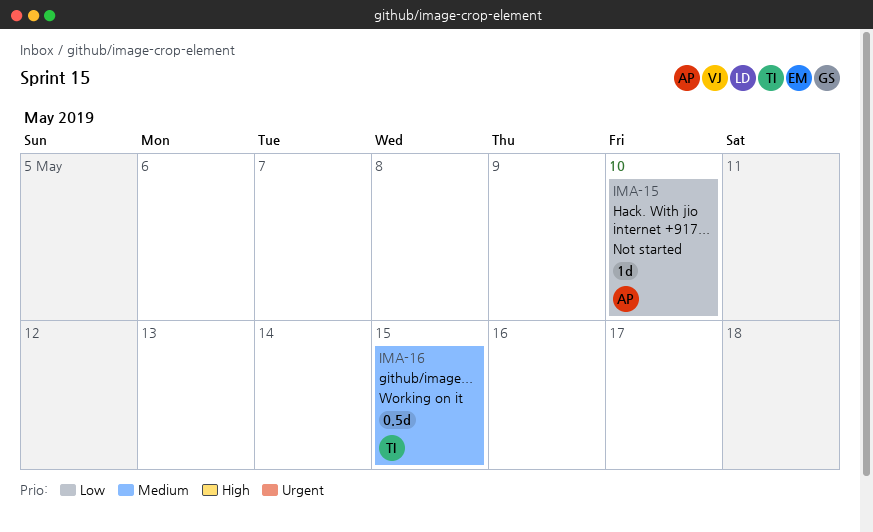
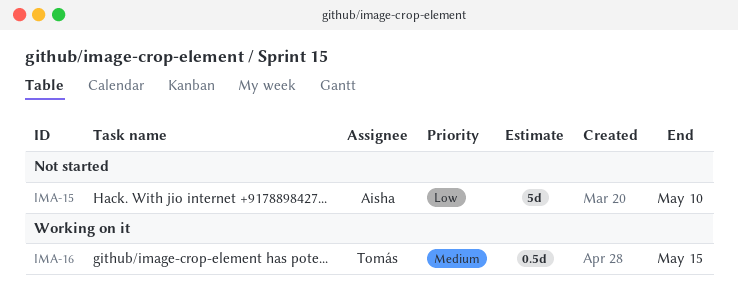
IMA-15, estimate: 1d -> 5d

